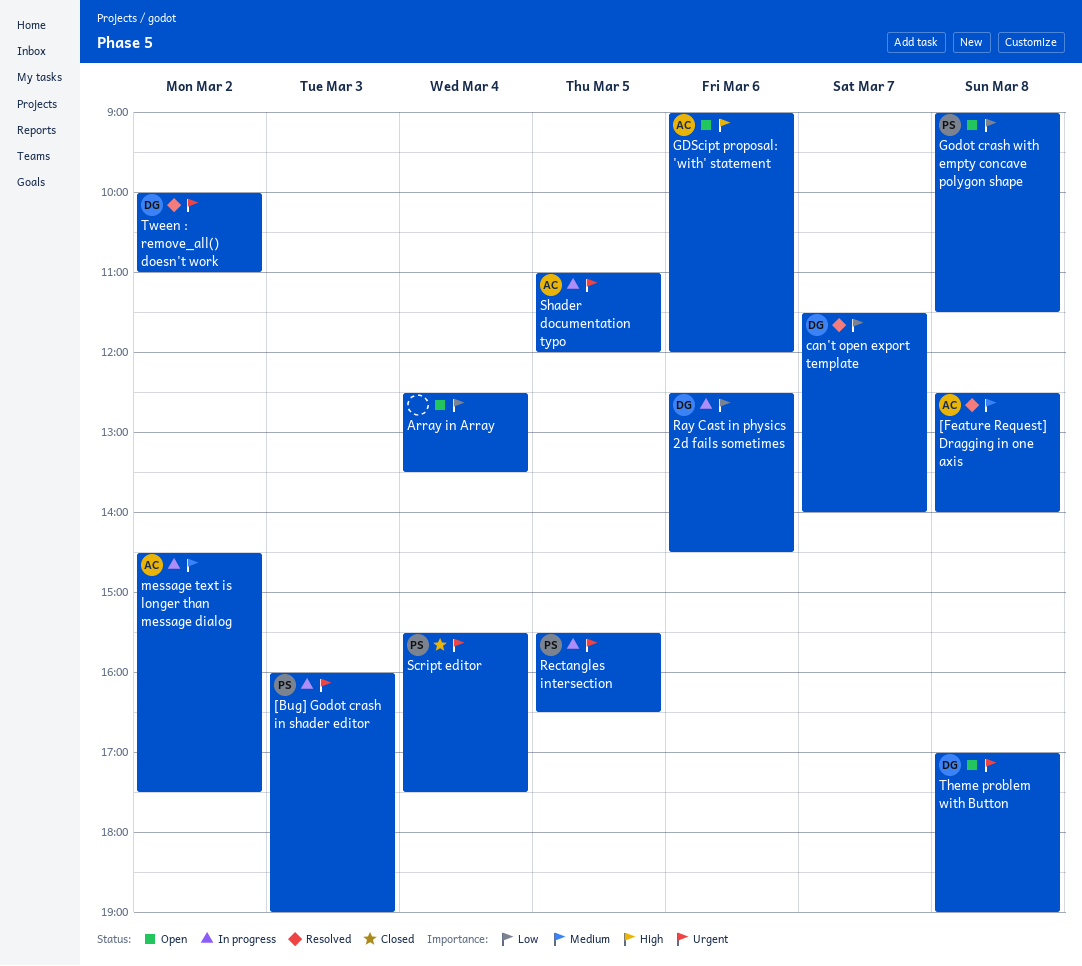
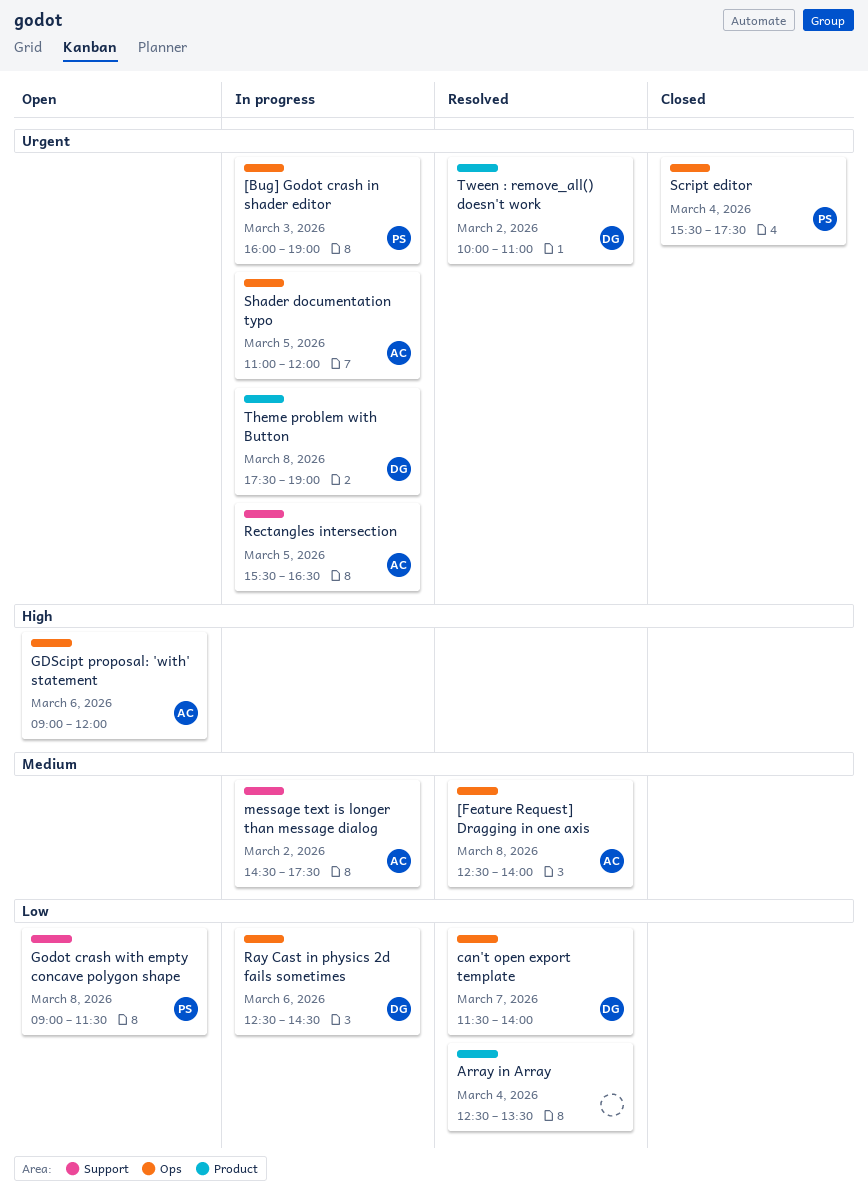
Array in Array, status: Open -> Resolved
Rectangles intersection, owner: PS -> AC
Theme problem with Button, status: Open -> In progress
Theme problem with Button, begins: 17:00 -> 17:30

